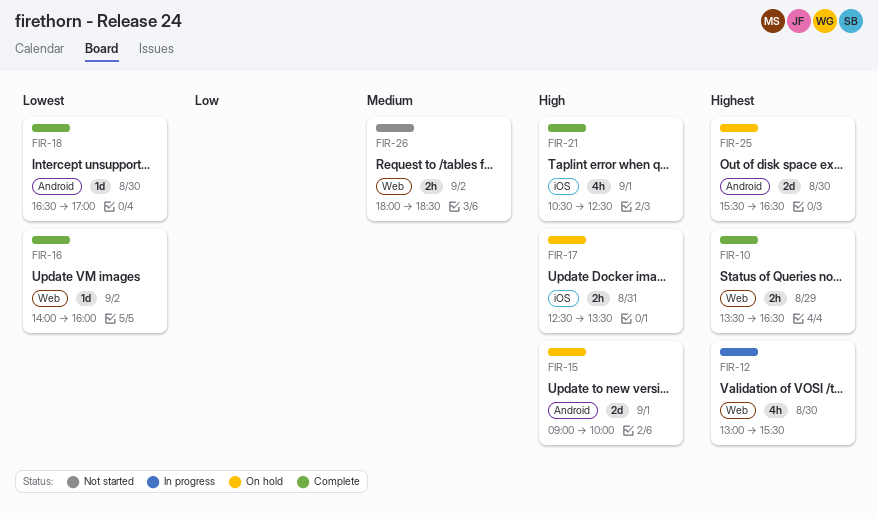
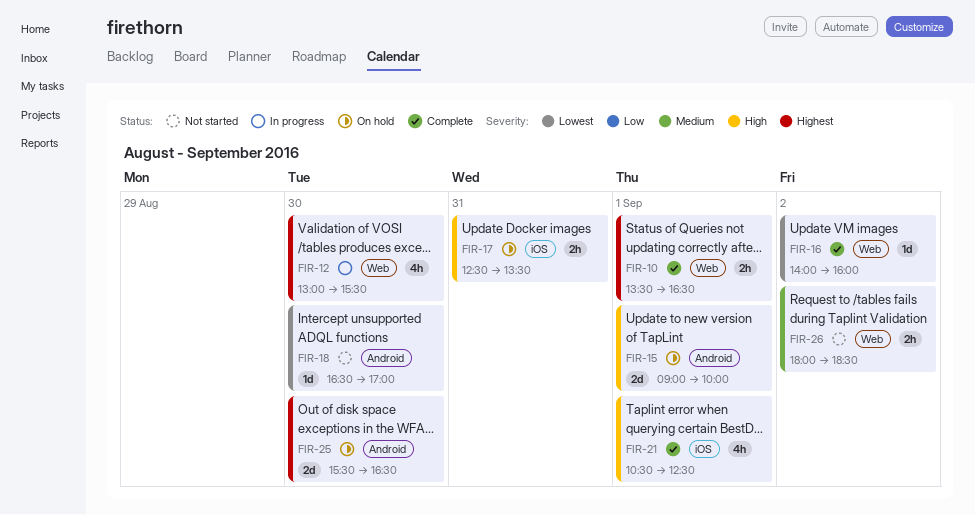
FIR-10, day: Aug 29 -> Sep 1
FIR-18, status: Complete -> Not started

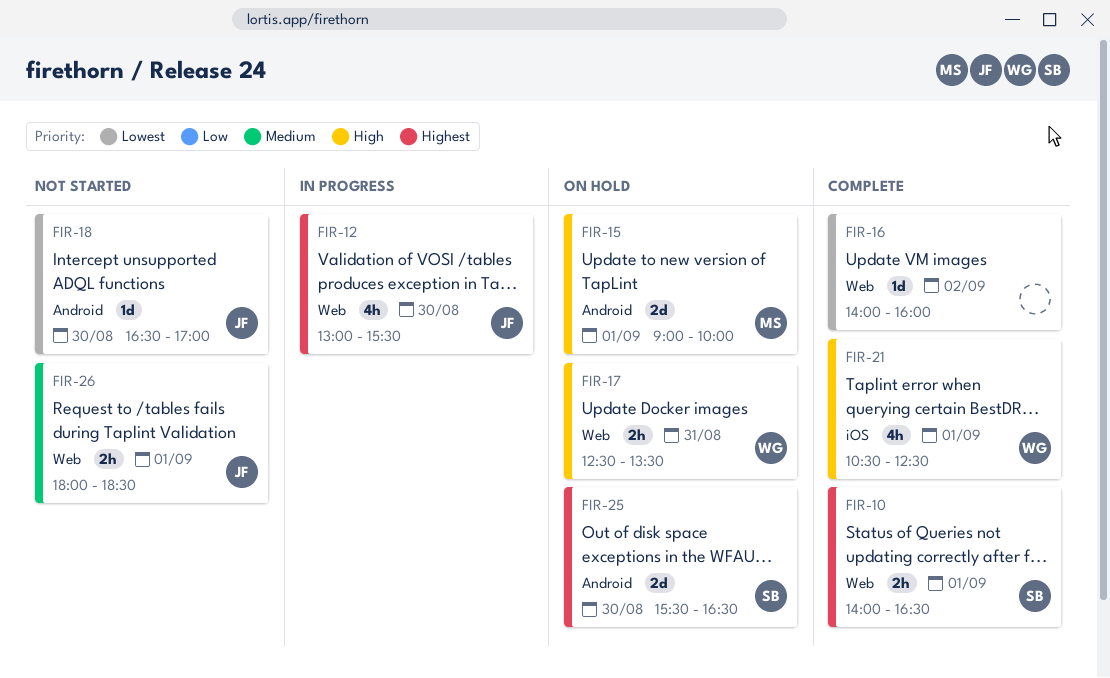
FIR-10, begins: 13:30 -> 14:00
FIR-17, label: iOS -> Web
FIR-26, day: Sep 2 -> Sep 1

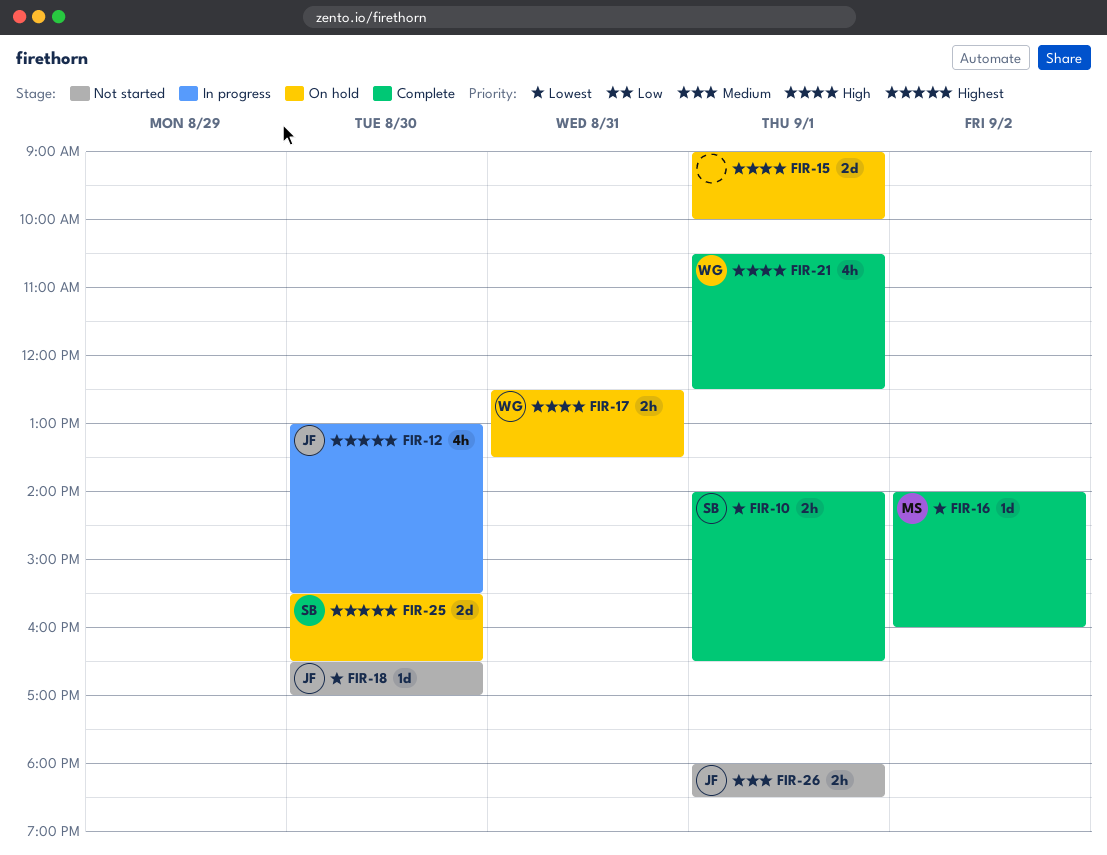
FIR-10, priority: Highest -> Lowest
FIR-15, owner: MS -> none
FIR-16, owner: none -> MS

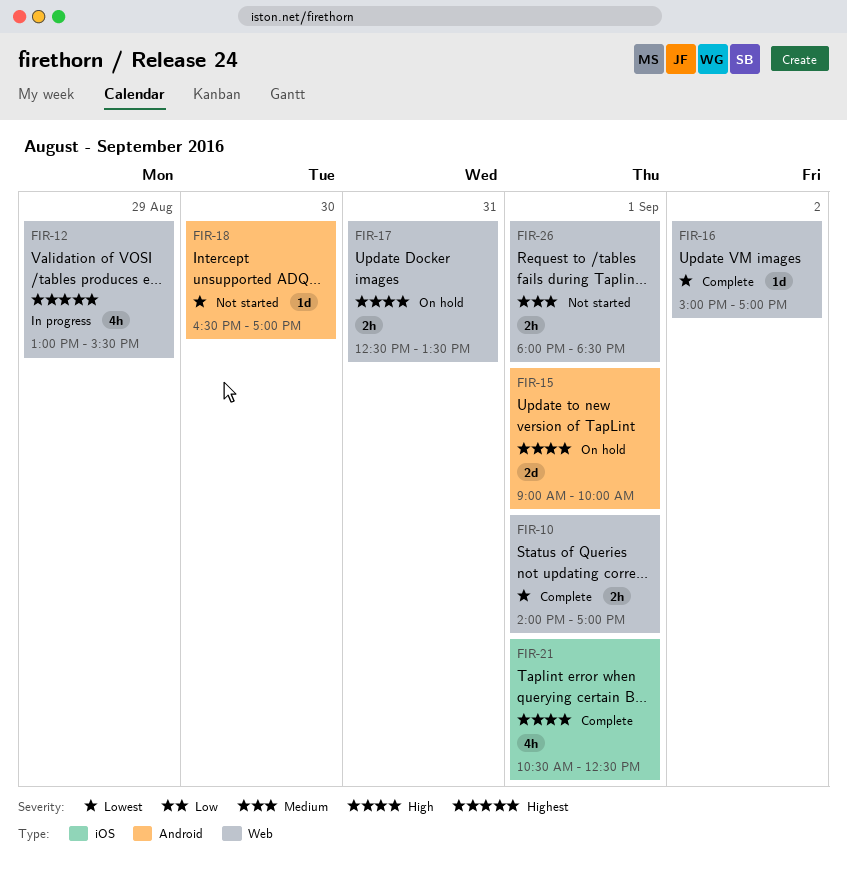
FIR-10, ends: 16:30 -> 17:00
FIR-12, day: Aug 30 -> Aug 29
FIR-16, begins: 14:00 -> 15:00
FIR-16, ends: 16:00 -> 17:00
FIR-25: present -> none

